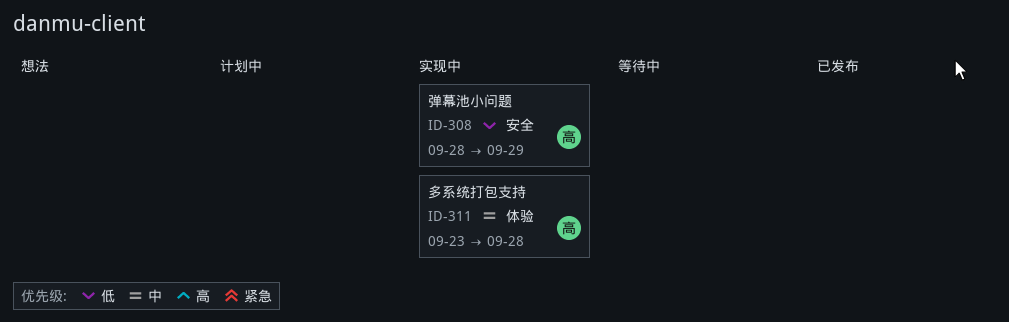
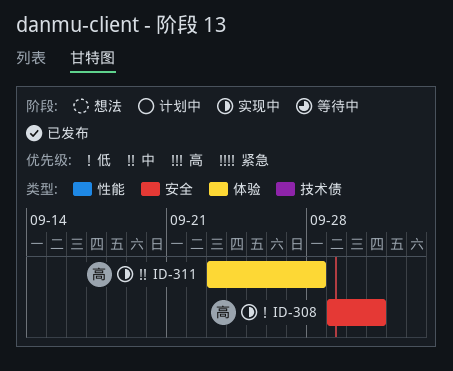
ID-308, start: Sep 28 -> Sep 29
ID-308, due: Sep 29 -> Oct 1

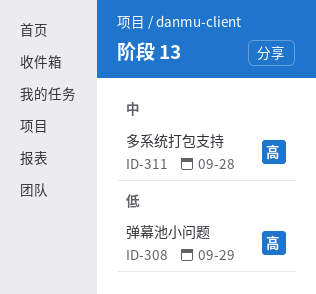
ID-308, due: Oct 1 -> Sep 29

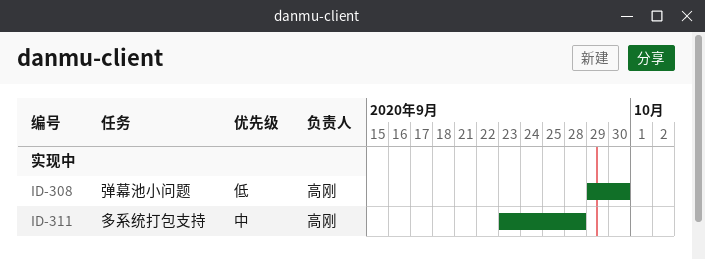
ID-308, due: Sep 29 -> Sep 30

